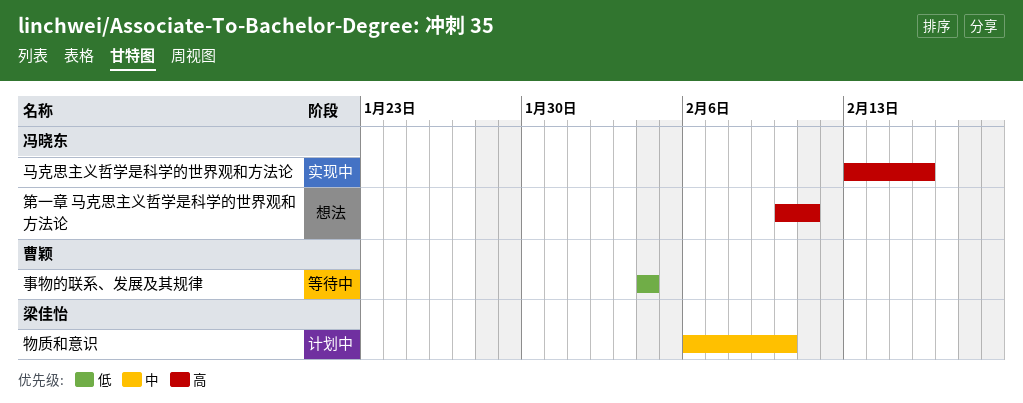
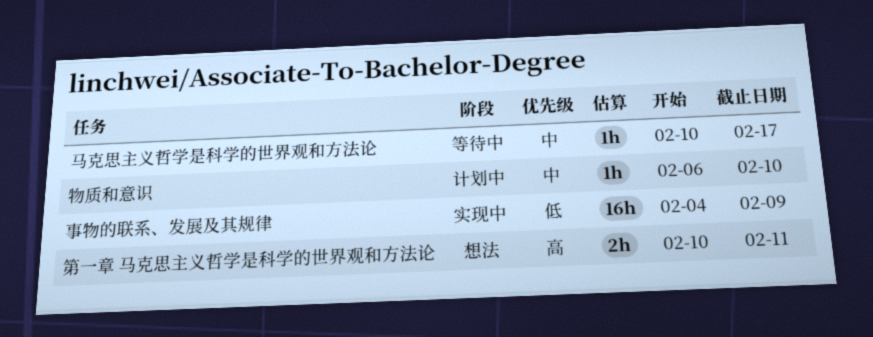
事物的联系、发展及其规律, status: 等待中 -> 实现中
事物的联系、发展及其规律, due: Feb 4 -> Feb 9
马克思主义哲学是科学的世界观和方法论, status: 实现中 -> 等待中
马克思主义哲学是科学的世界观和方法论, priority: 高 -> 中
马克思主义哲学是科学的世界观和方法论, start: Feb 13 -> Feb 10
马克思主义哲学是科学的世界观和方法论, due: Feb 16 -> Feb 17

